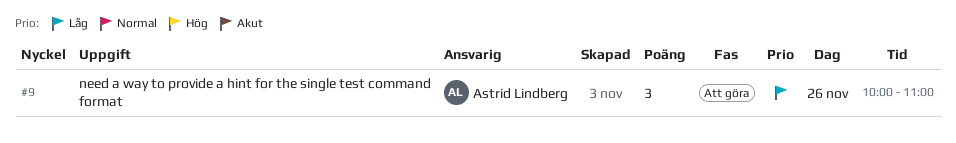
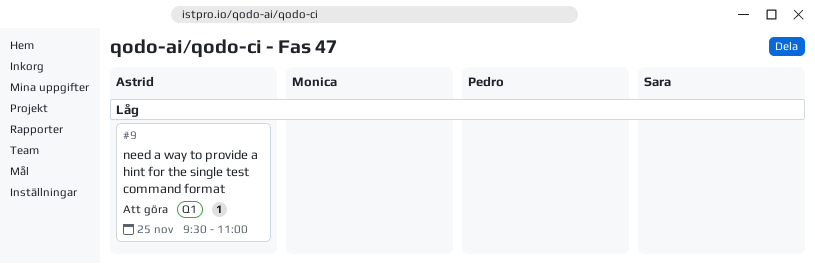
#9, estimate: 3 -> 1
#9, day: Nov 26 -> Nov 25
#9, begins: 10:00 -> 09:30

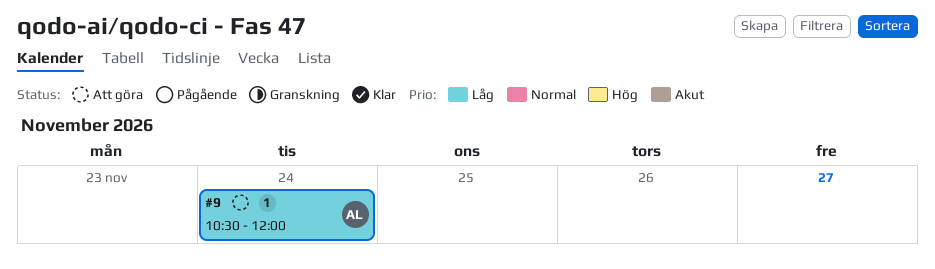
#9, day: Nov 25 -> Nov 24
#9, begins: 09:30 -> 10:30
#9, ends: 11:00 -> 12:00

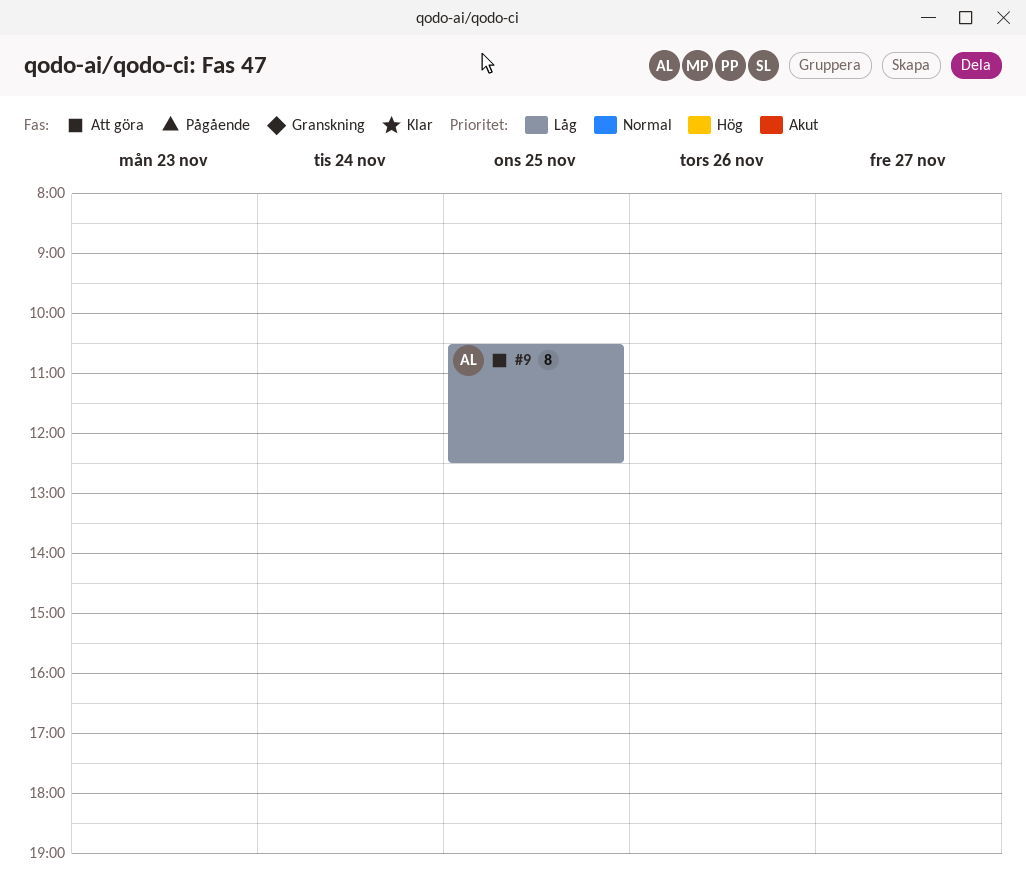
#9, estimate: 1 -> 8
#9, day: Nov 24 -> Nov 25
#9, ends: 12:00 -> 12:30

